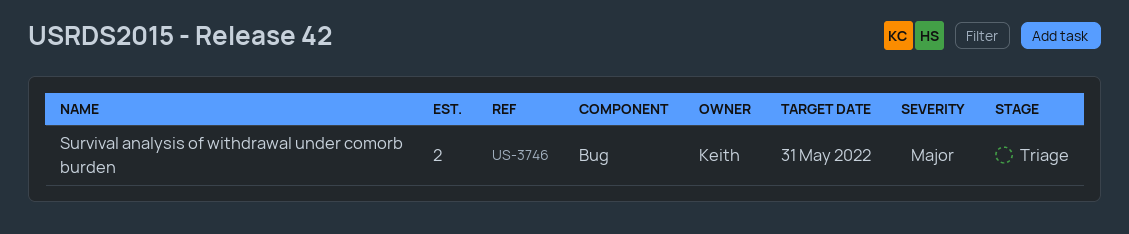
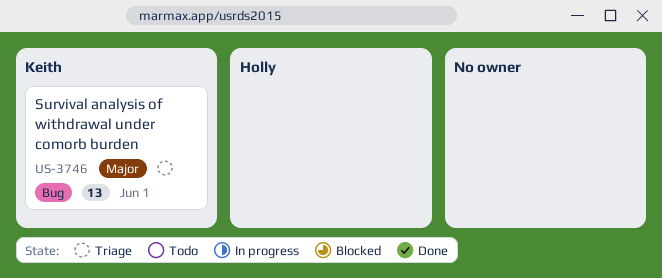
US-3746, estimate: 2 -> 13
US-3746, due: May 31 -> Jun 1

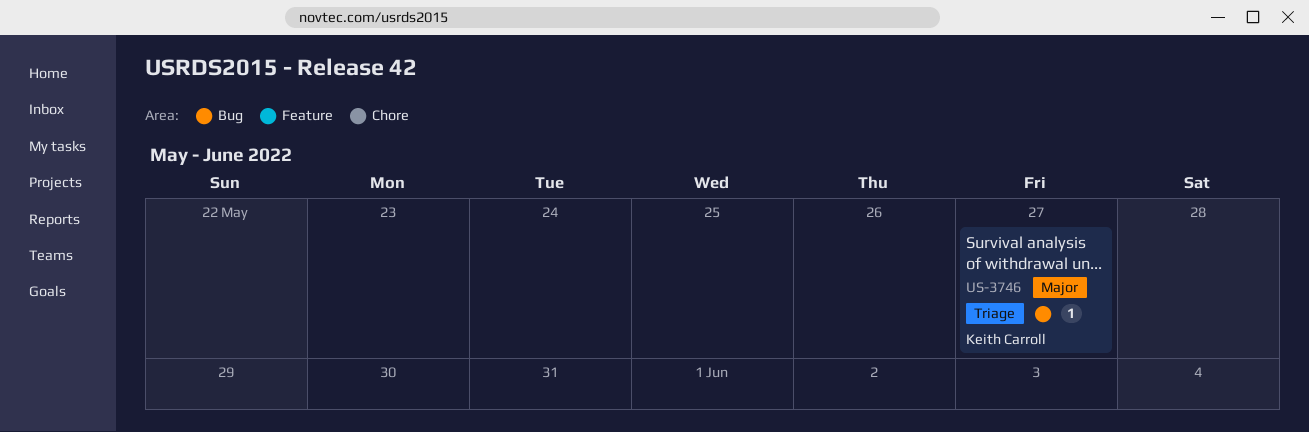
US-3746, estimate: 13 -> 1
US-3746, due: Jun 1 -> May 27

